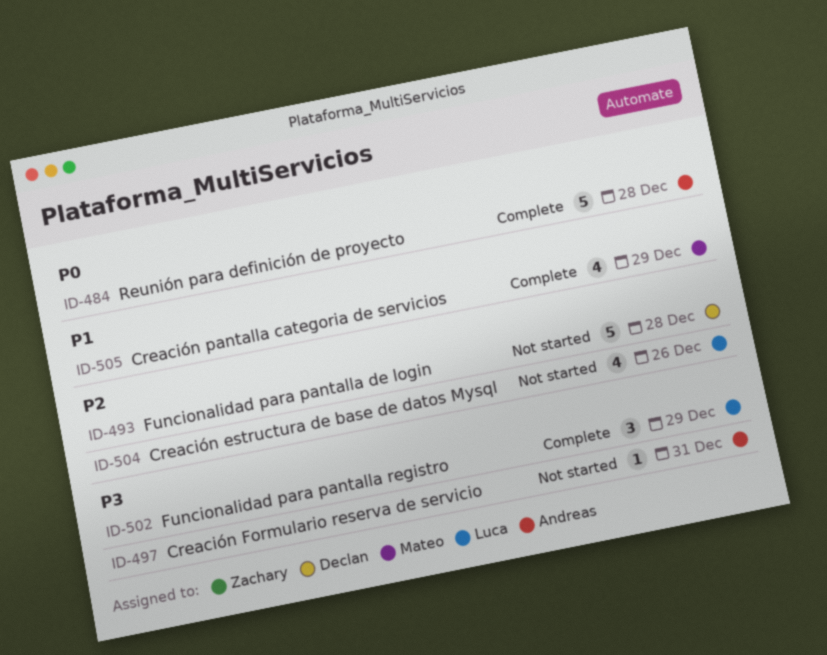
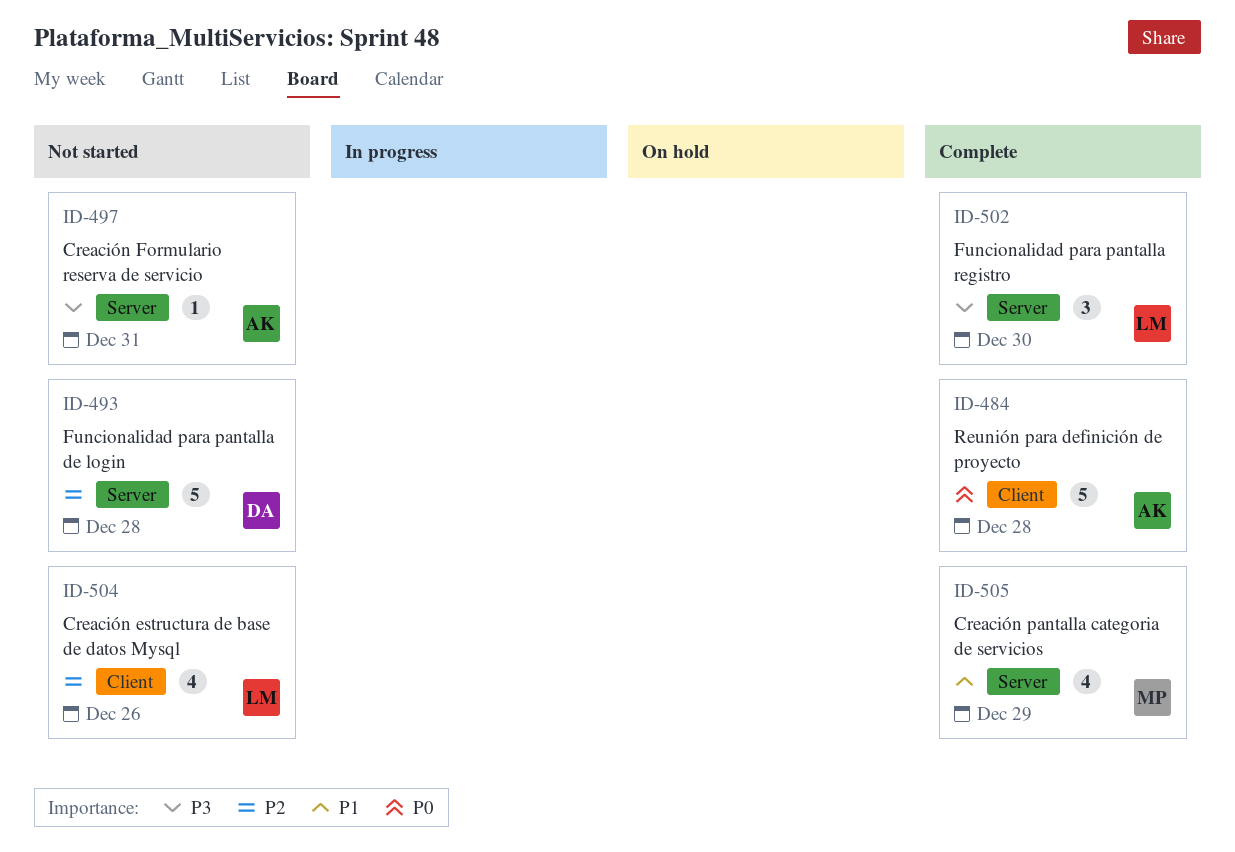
ID-502, due: Dec 29 -> Dec 30

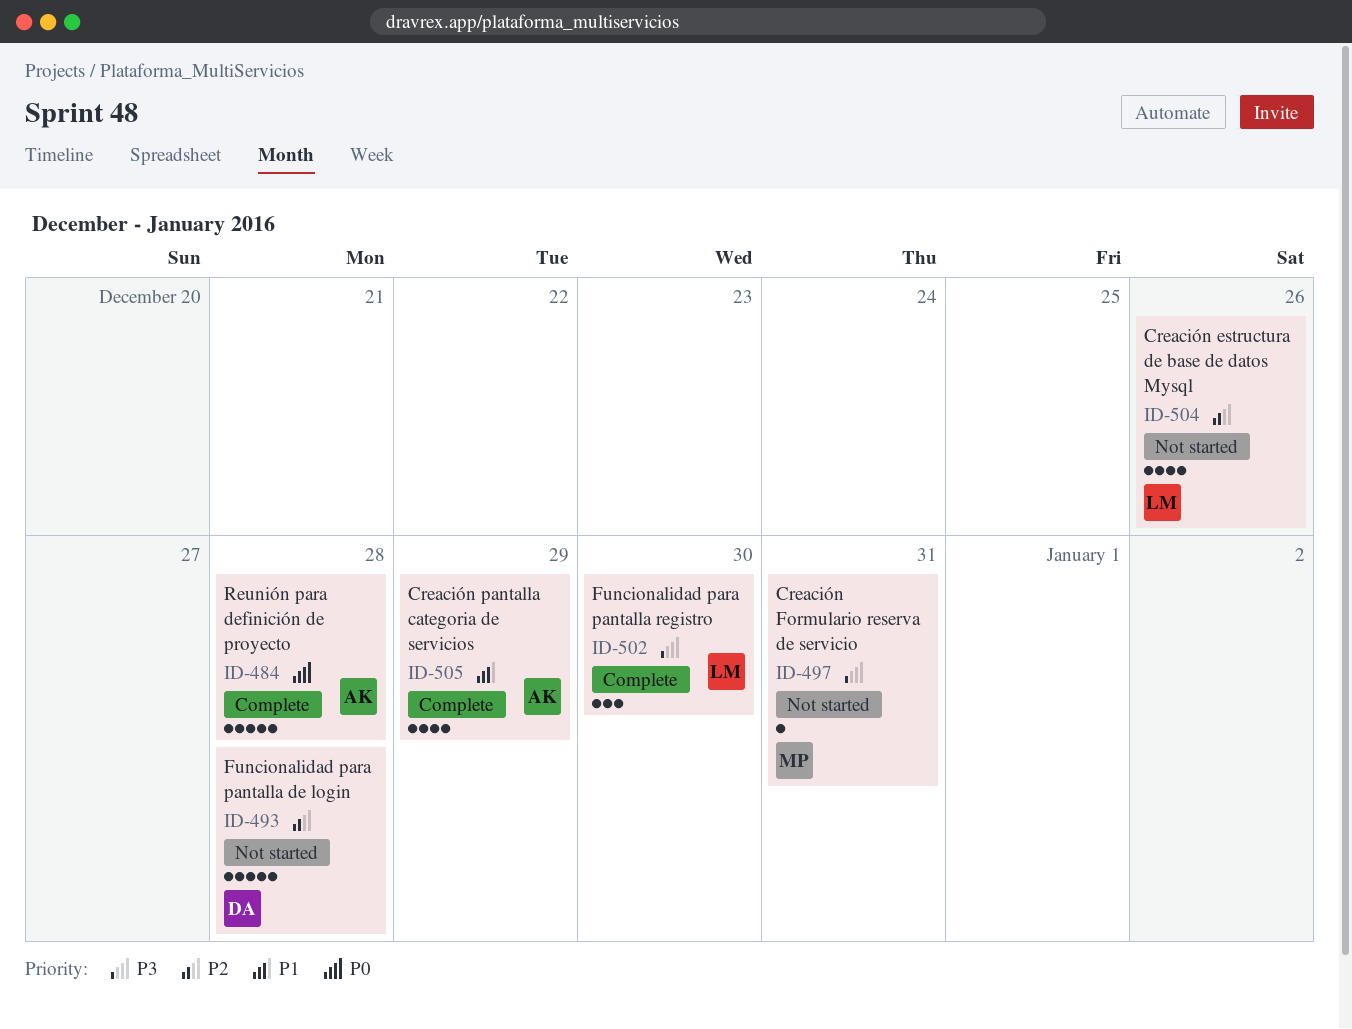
ID-497, owner: AK -> MP
ID-505, owner: MP -> AK

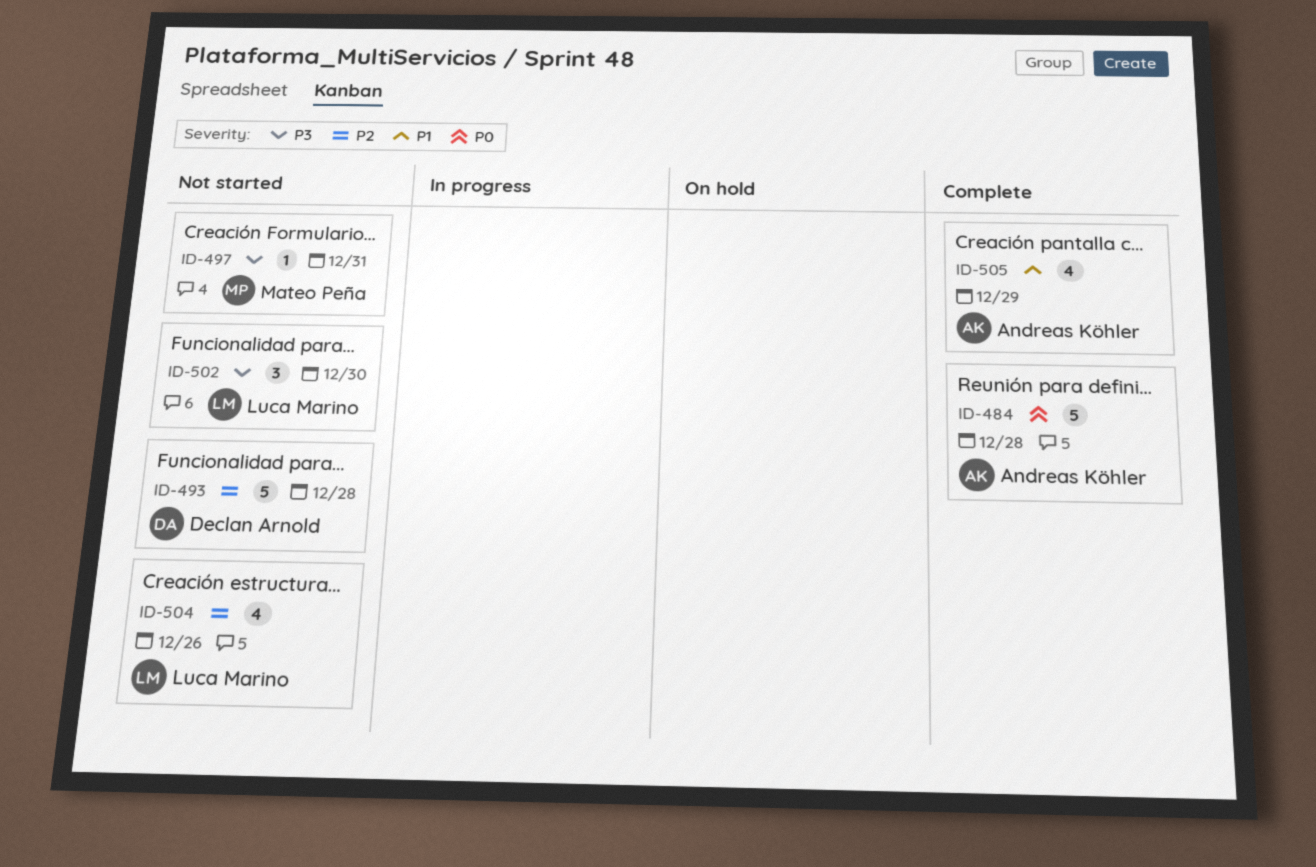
ID-502, status: Complete -> Not started

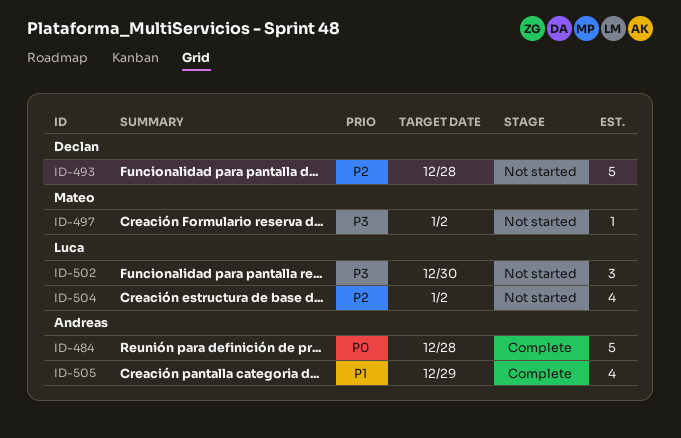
ID-497, due: Dec 31 -> Jan 2
ID-504, due: Dec 26 -> Jan 2

